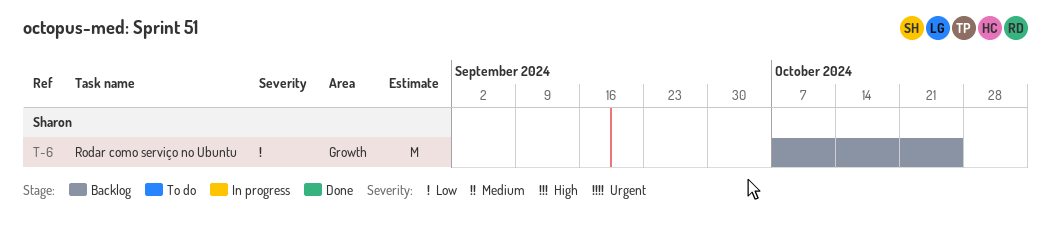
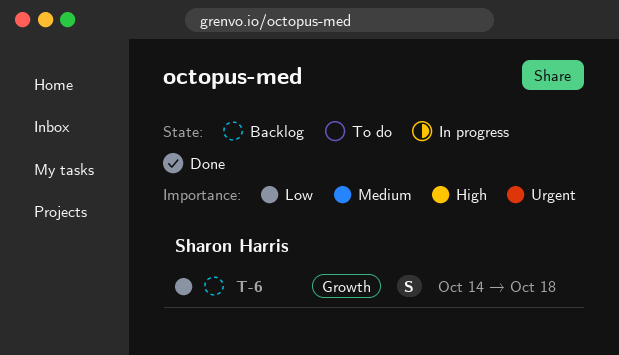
T-6, estimate: M -> S
T-6, start: Oct 7 -> Oct 14
T-6, due: Oct 25 -> Oct 18

